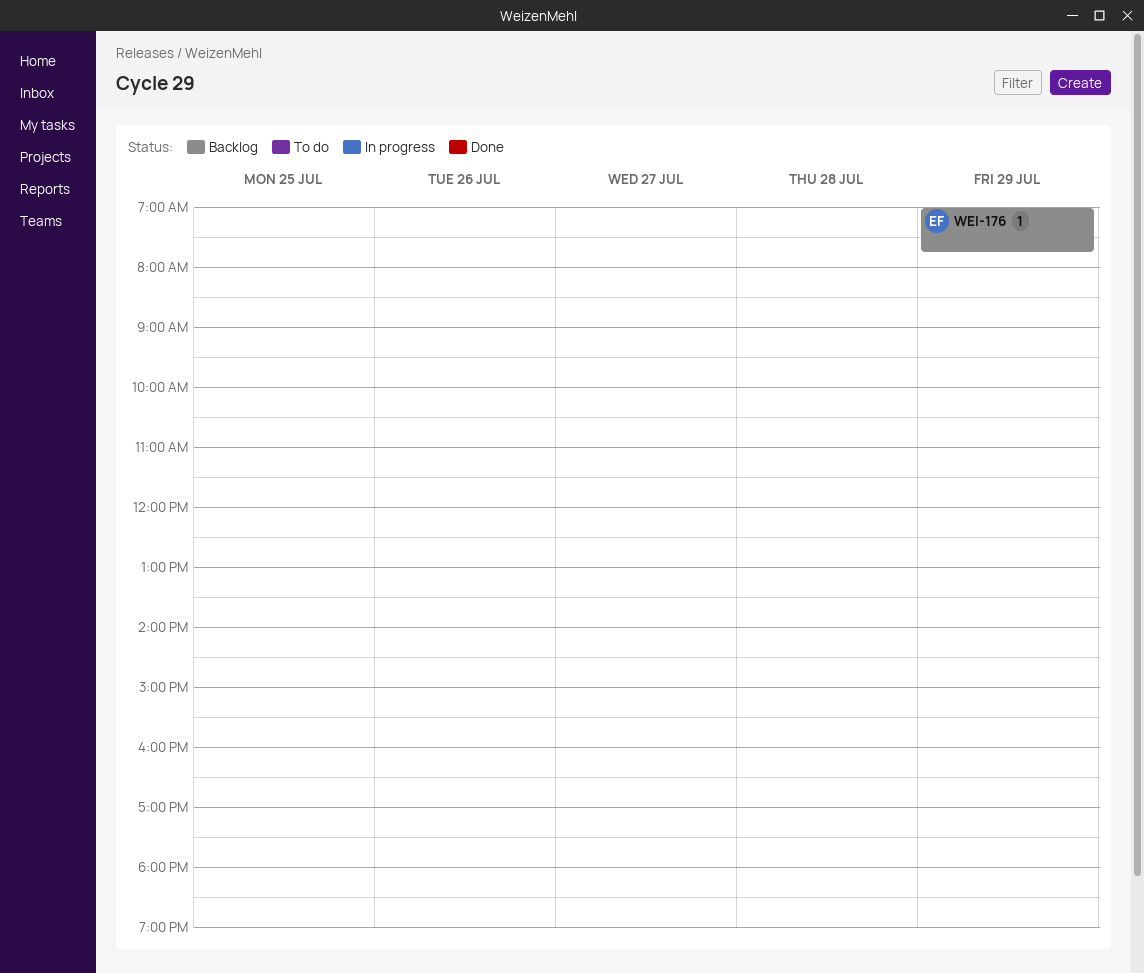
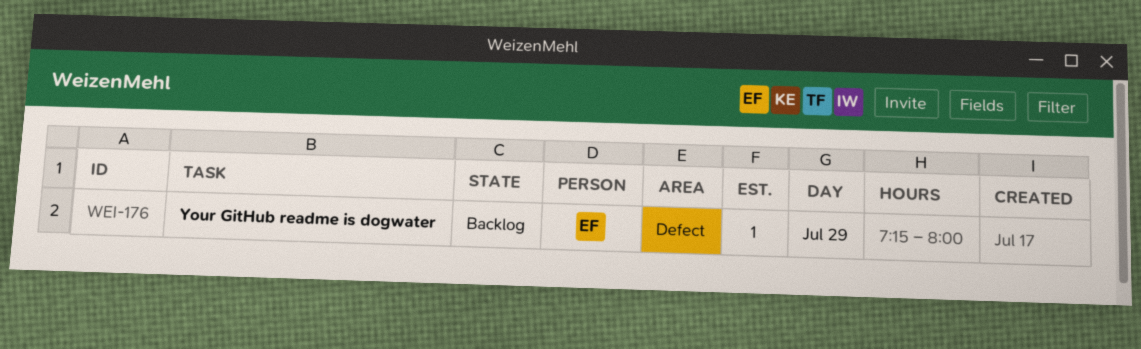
WEI-176, begins: 07:00 -> 07:15
WEI-176, ends: 07:45 -> 08:00

